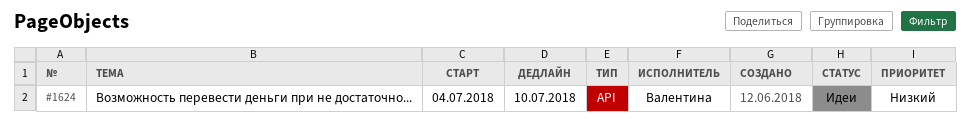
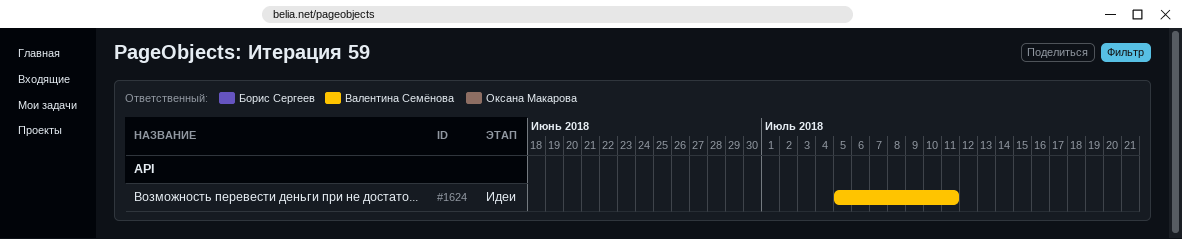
#1624, start: Jul 4 -> Jul 5
#1624, due: Jul 10 -> Jul 11

